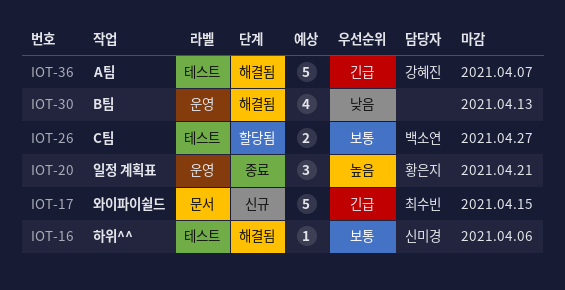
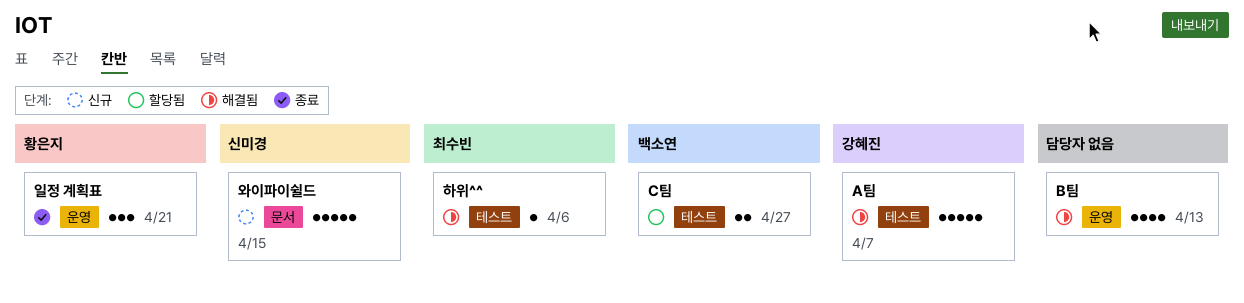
와이파이쉴드, owner: 최수빈 -> 신미경
하위^^, owner: 신미경 -> 최수빈

